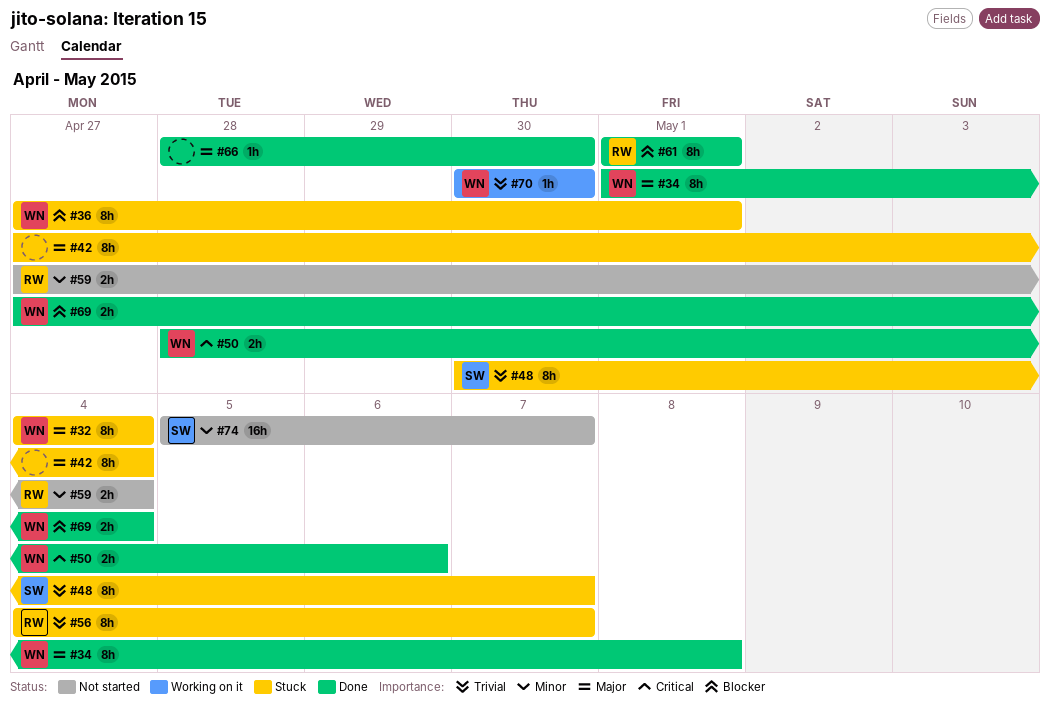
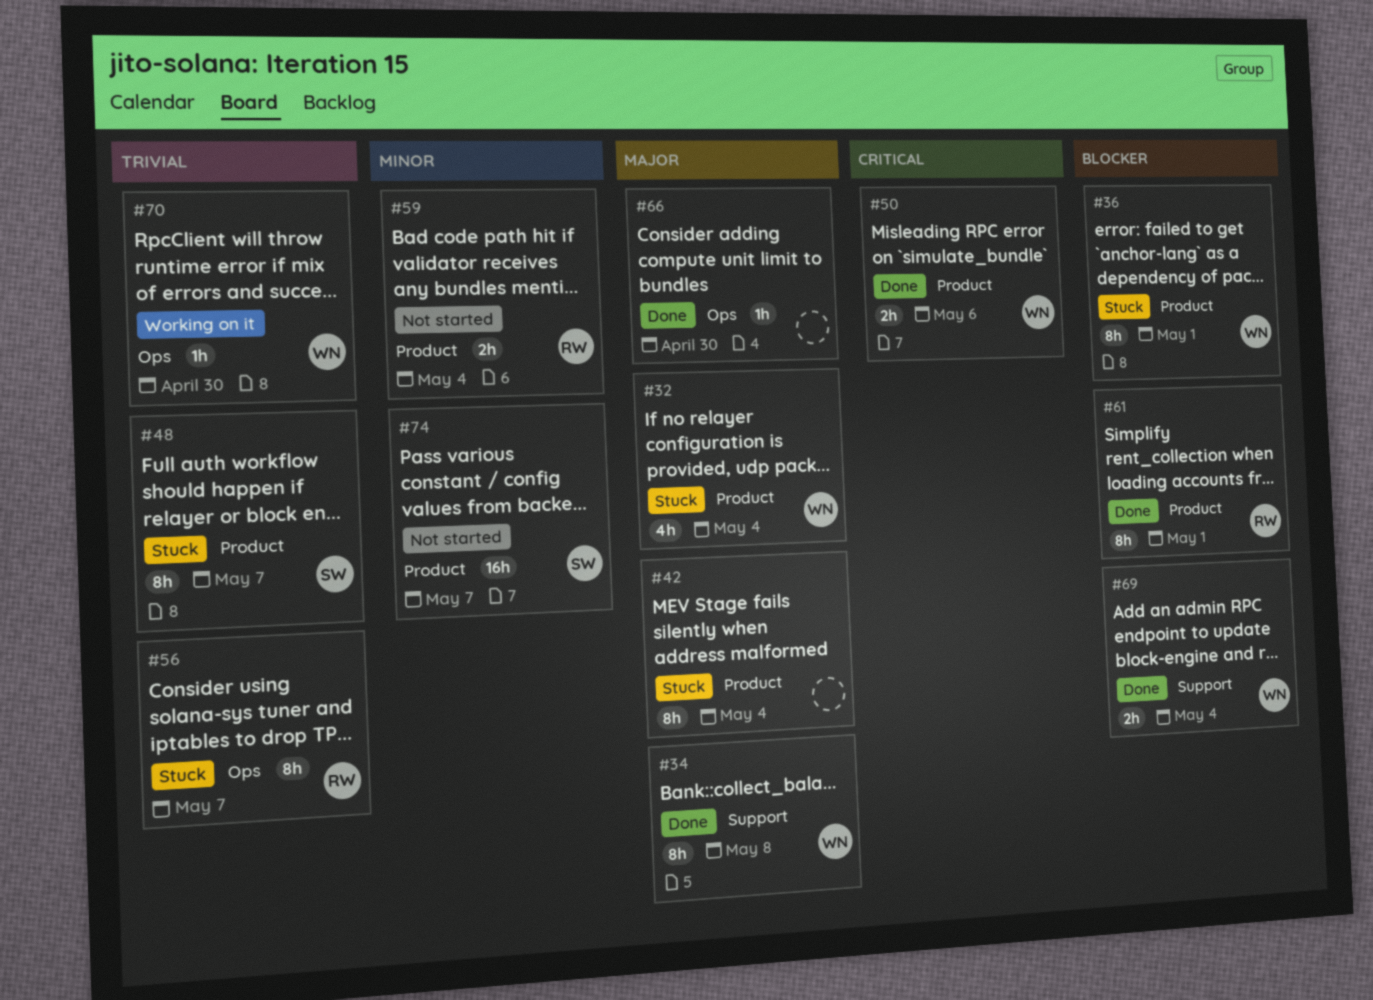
#32, estimate: 8h -> 4h

